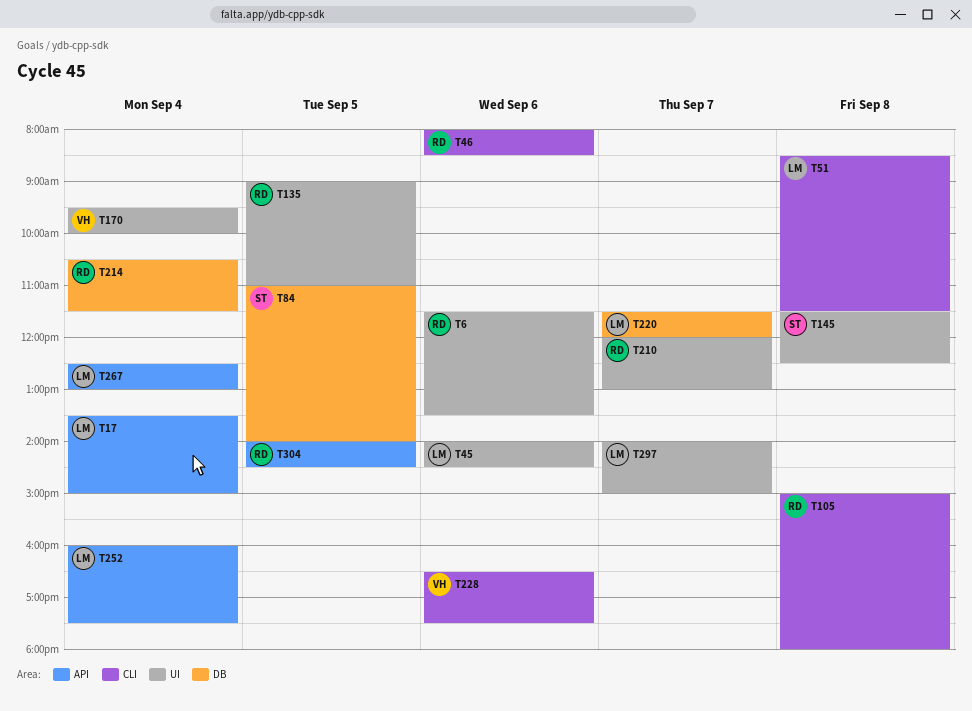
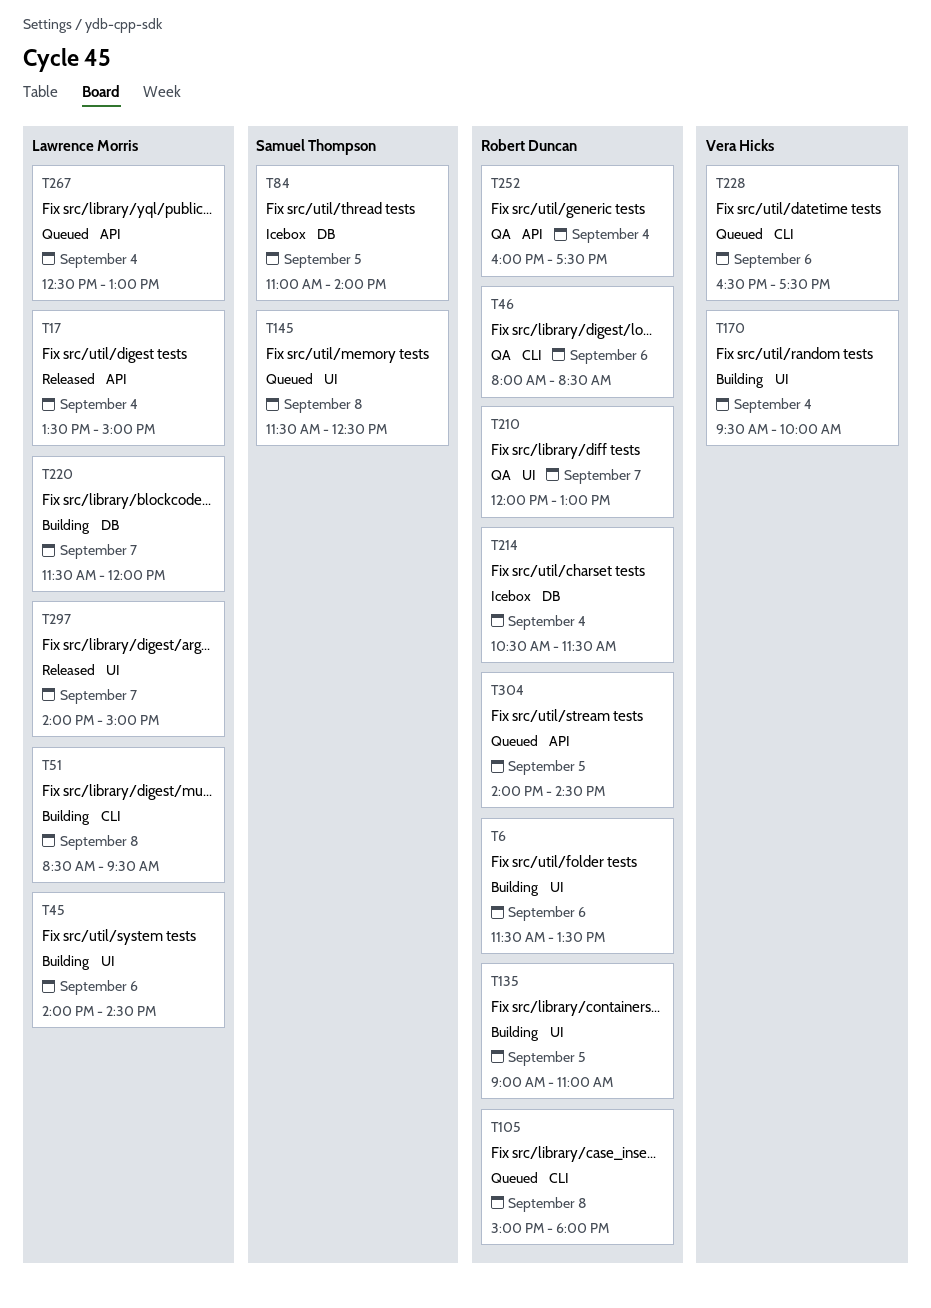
T51, ends: 11:30 -> 09:30
T252, owner: Lawrence Morris -> Robert Duncan

